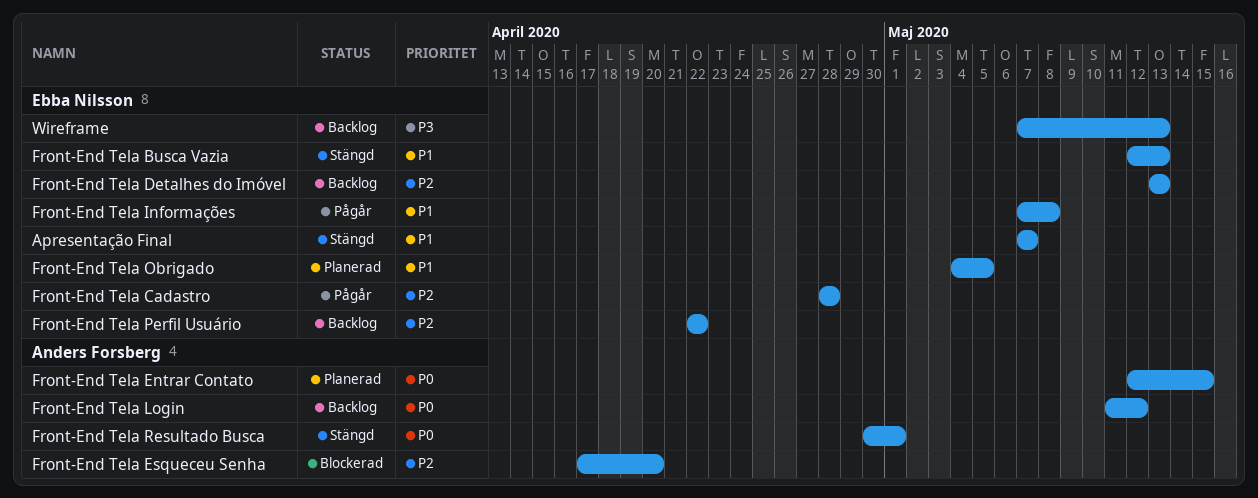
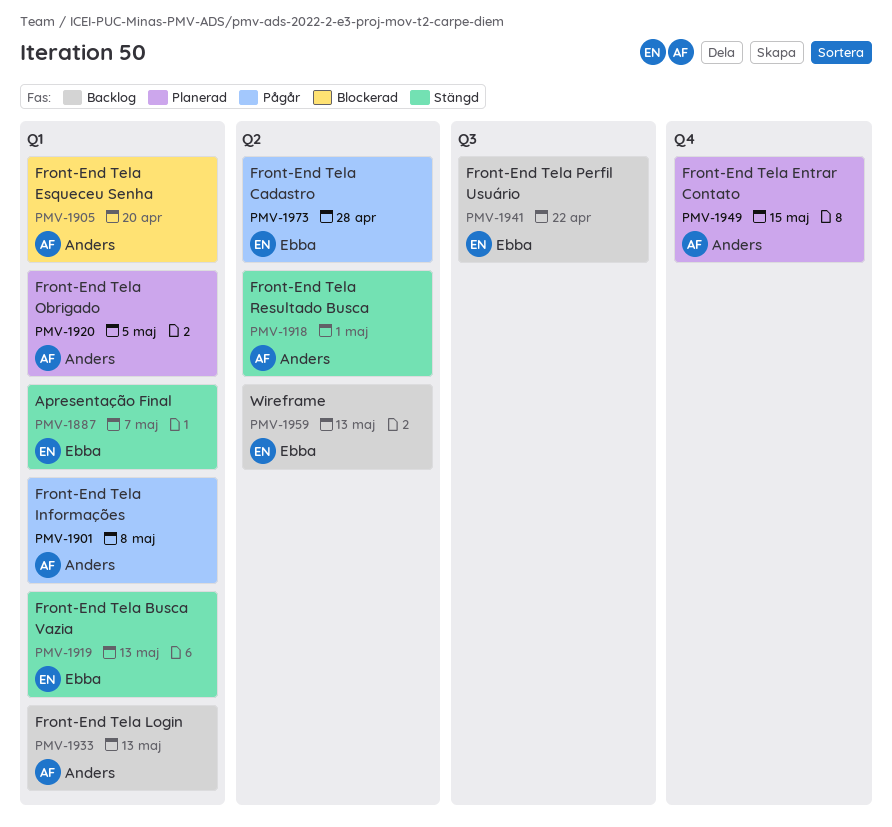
Front-End Tela Detalhes do Imóvel: present -> none
Front-End Tela Informações, owner: Ebba Nilsson -> Anders Forsberg
Front-End Tela Login, due: May 12 -> May 13
Front-End Tela Obrigado, owner: Ebba Nilsson -> Anders Forsberg

